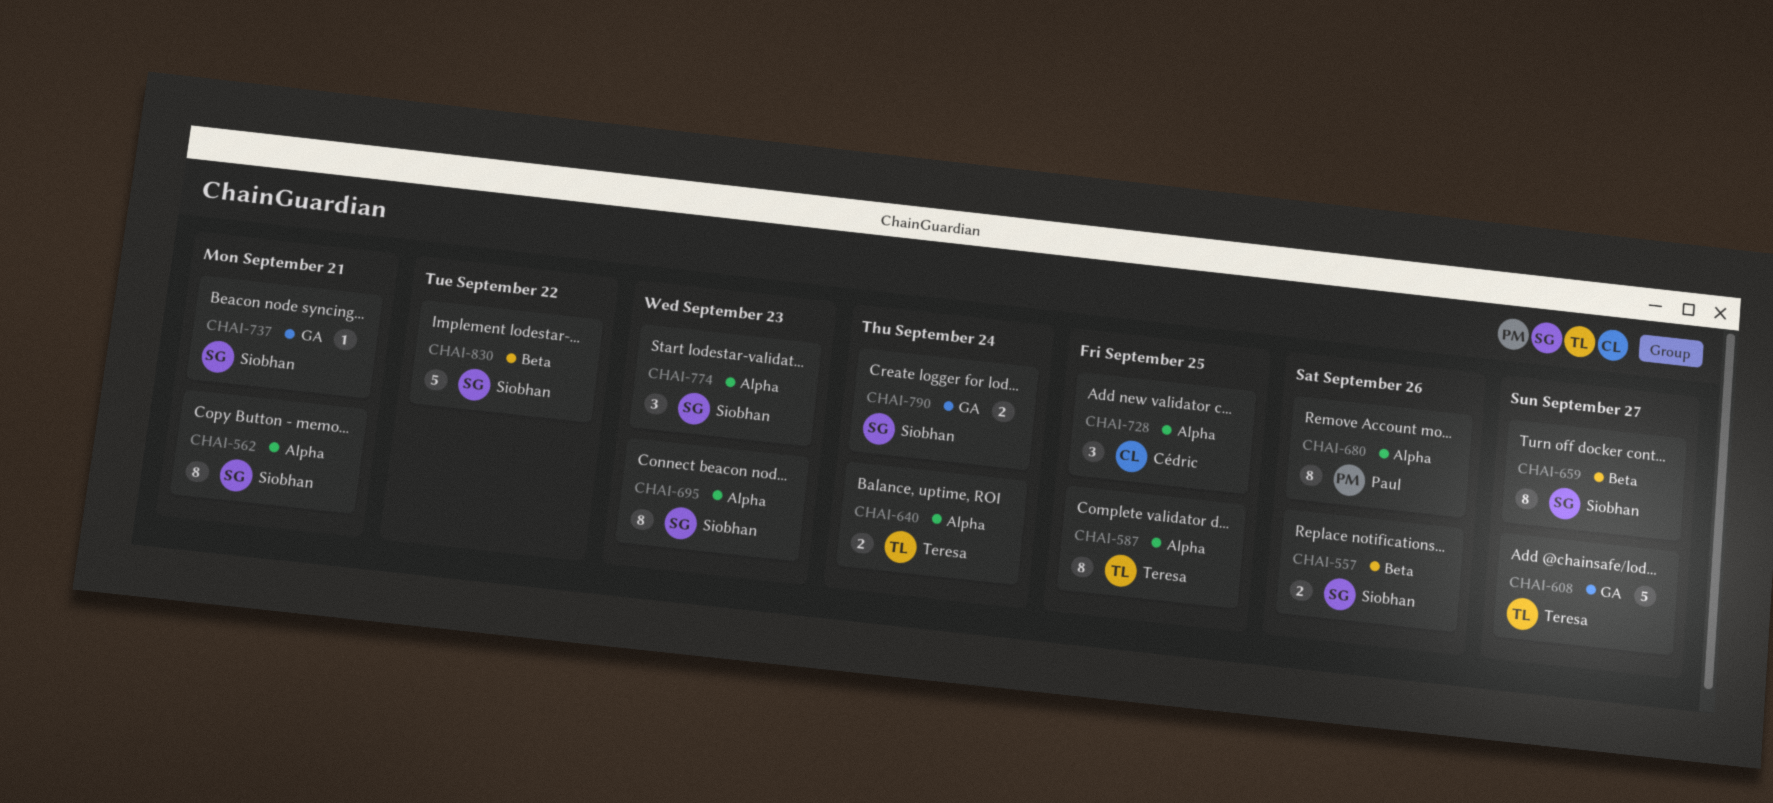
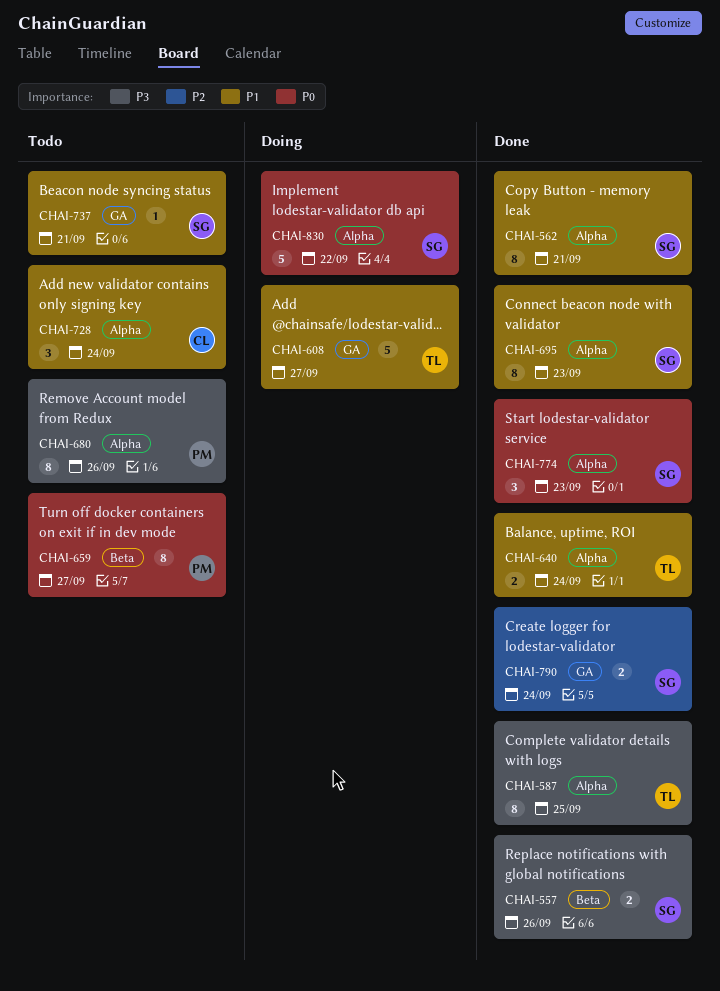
CHAI-659, owner: Siobhan -> Paul
CHAI-728, due: Sep 25 -> Sep 24
CHAI-830, label: Beta -> Alpha

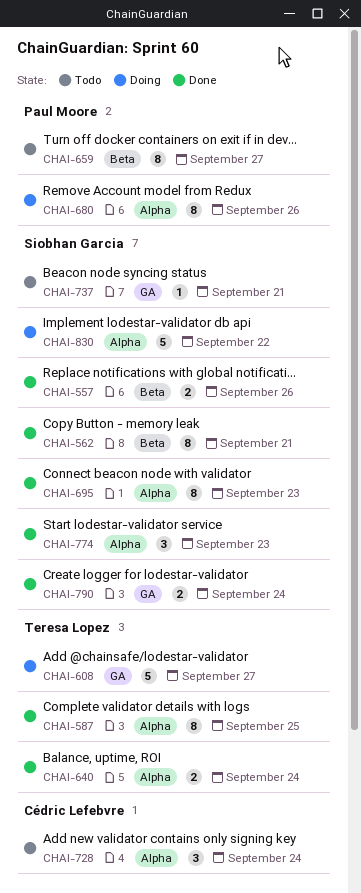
CHAI-562, label: Alpha -> Beta
CHAI-680, status: Todo -> Doing

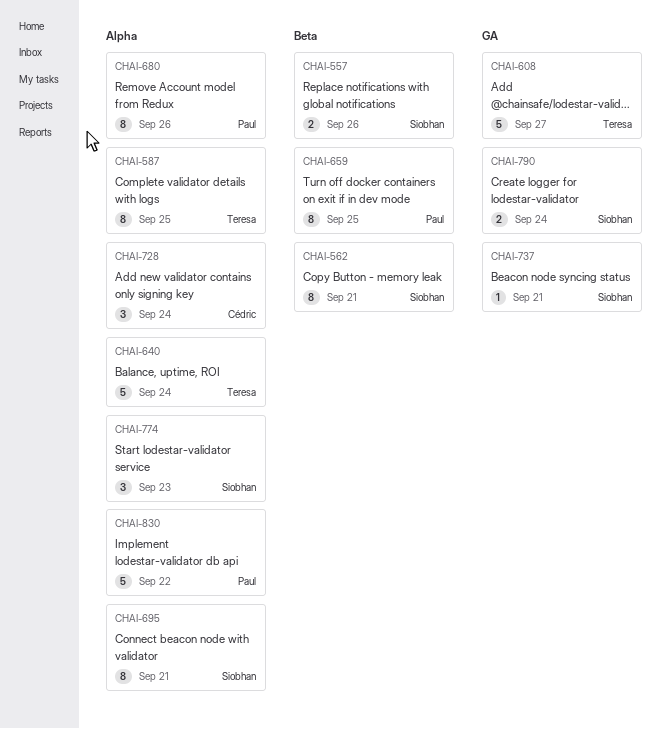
CHAI-640, estimate: 2 -> 5
CHAI-659, due: Sep 27 -> Sep 25
CHAI-695, due: Sep 23 -> Sep 21
CHAI-830, owner: Siobhan Garcia -> Paul Moore

